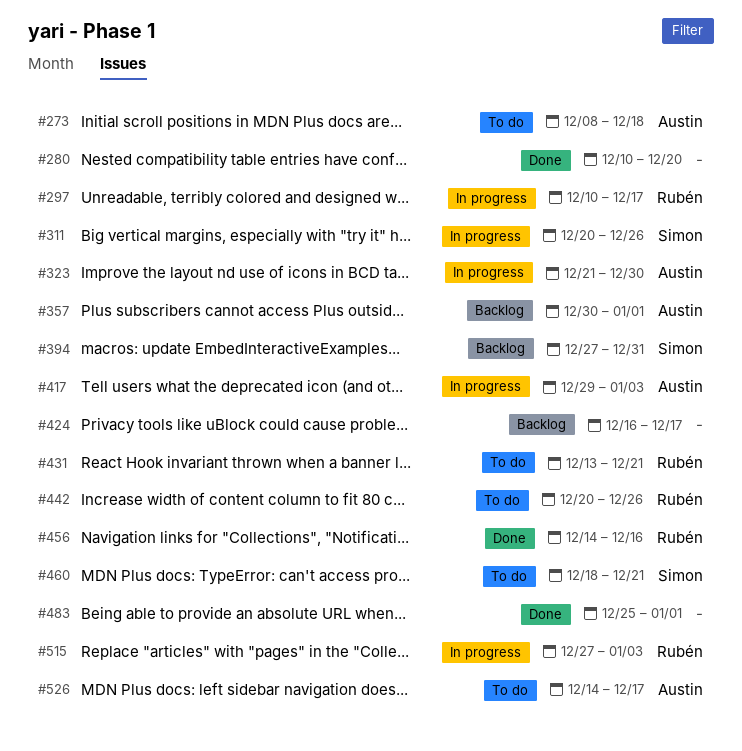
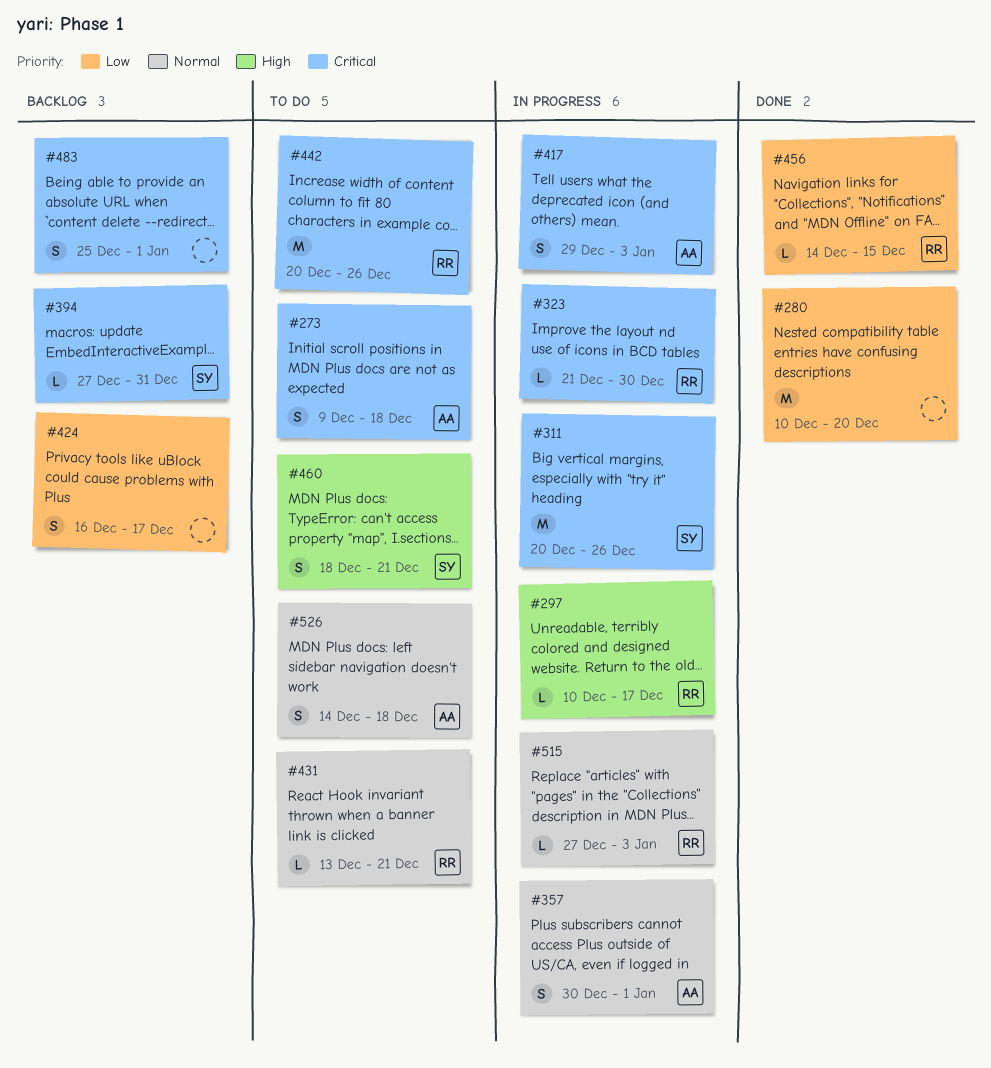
#273, start: Dec 8 -> Dec 9
#323, owner: Austin -> Rubén
#357, status: Backlog -> In progress
#456, due: Dec 16 -> Dec 15
#483, status: Done -> Backlog
#526, due: Dec 17 -> Dec 18

